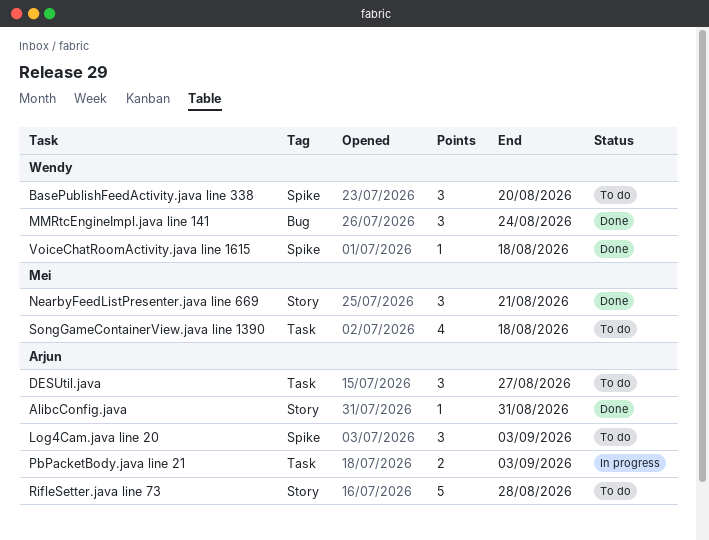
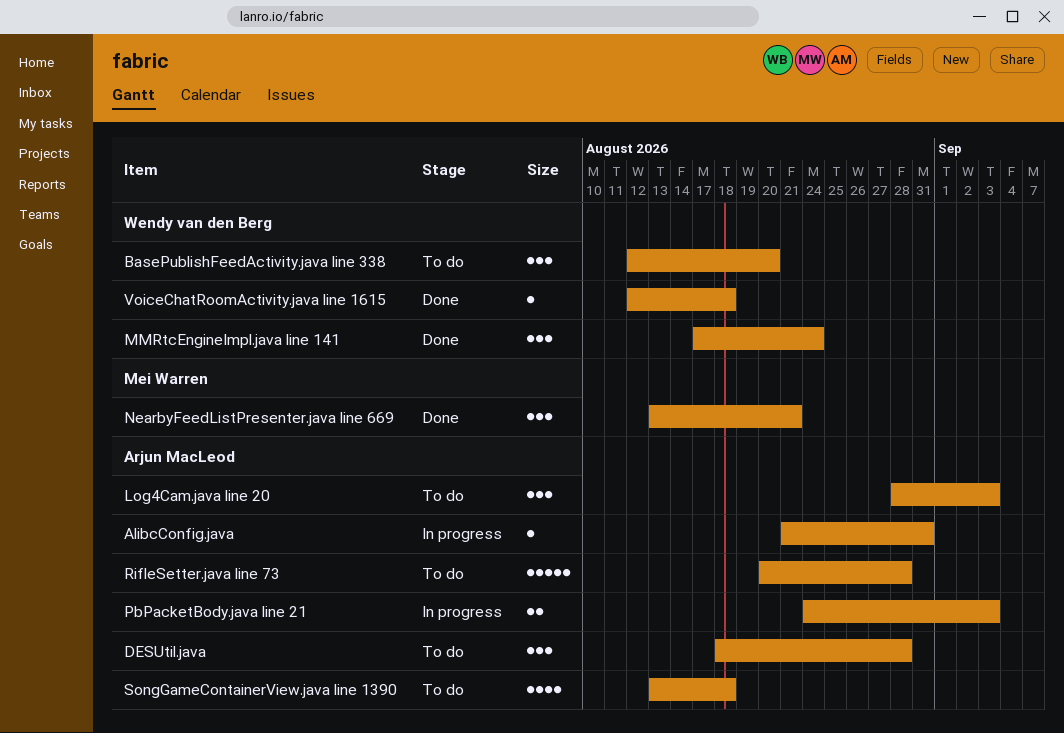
AlibcConfig.java, status: Done -> In progress
DESUtil.java, due: Aug 27 -> Aug 28
SongGameContainerView.java line 1390, owner: Mei Warren -> Arjun MacLeod

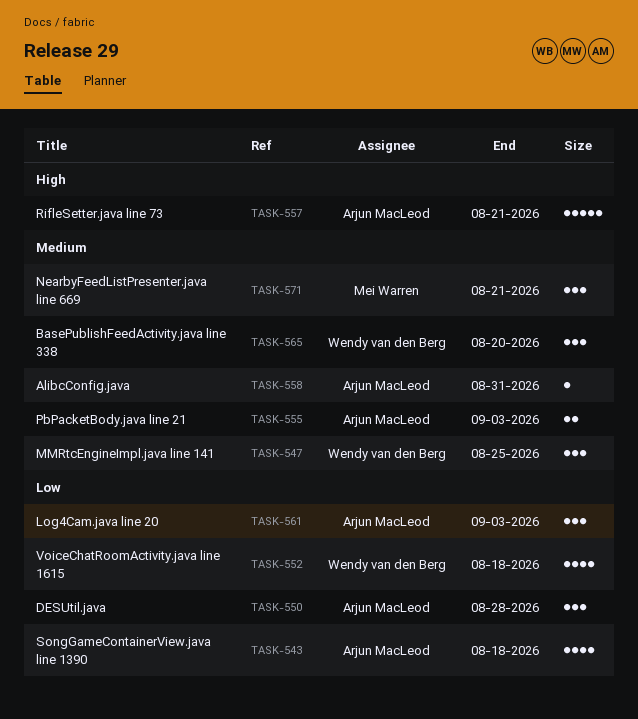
MMRtcEngineImpl.java line 141, due: Aug 24 -> Aug 25
RifleSetter.java line 73, due: Aug 28 -> Aug 21
VoiceChatRoomActivity.java line 1615, estimate: 1 -> 4

